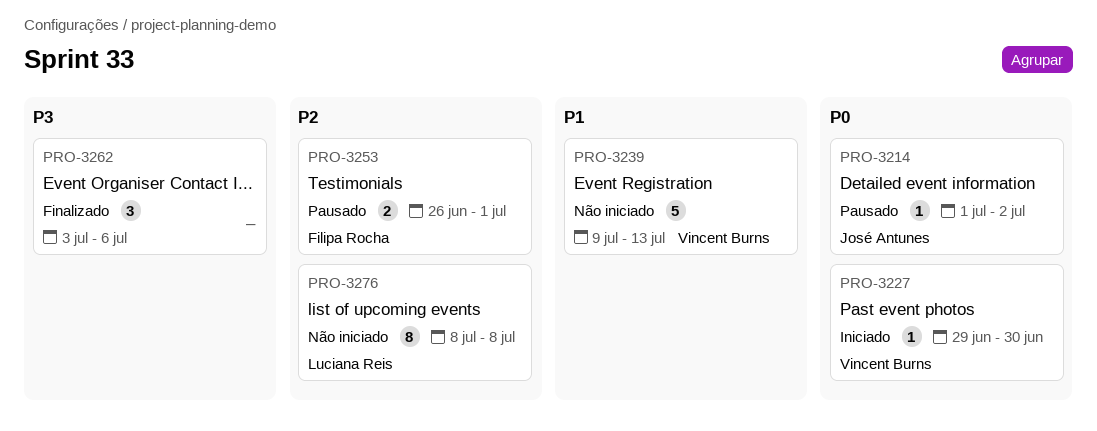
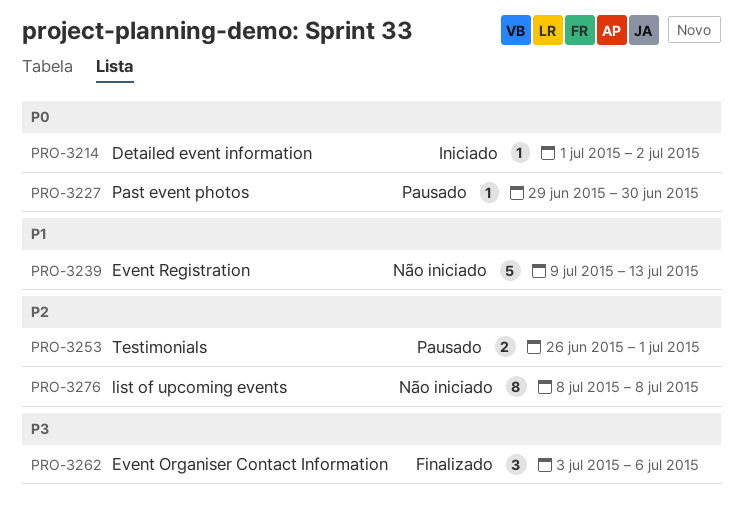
PRO-3214, status: Pausado -> Iniciado
PRO-3227, status: Iniciado -> Pausado

